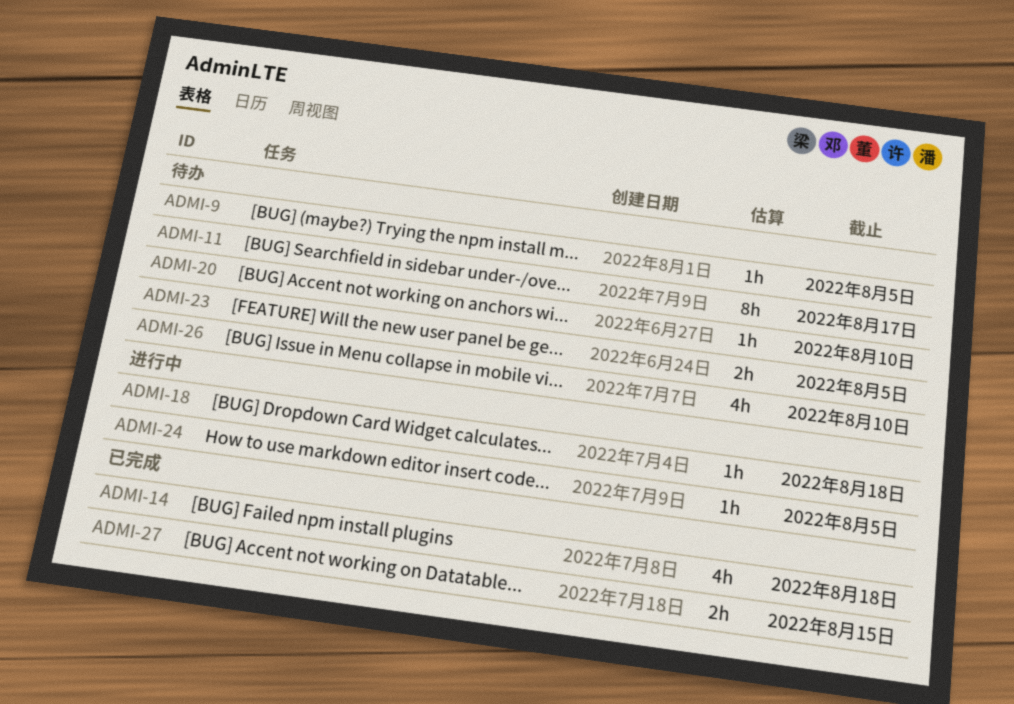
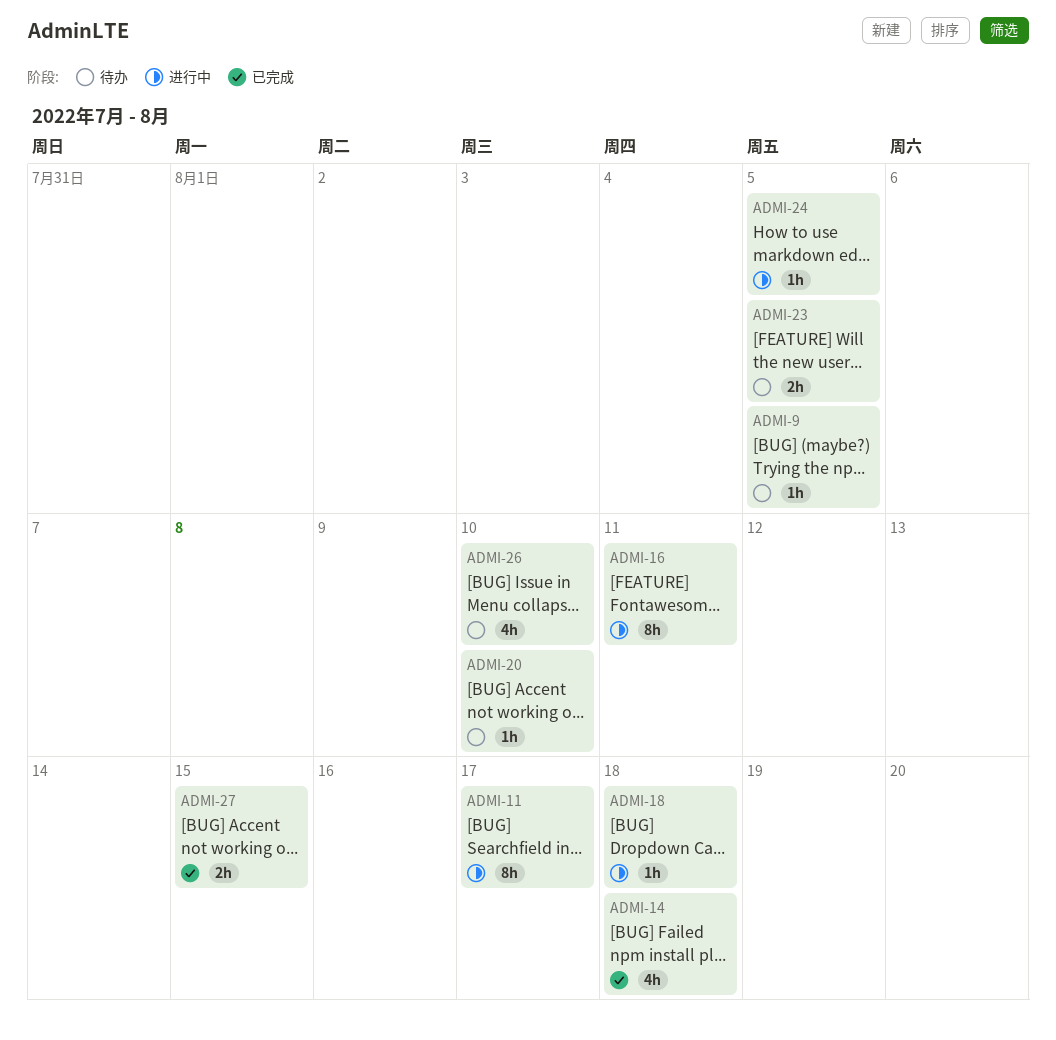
ADMI-11, status: 待办 -> 进行中
ADMI-16: none -> present

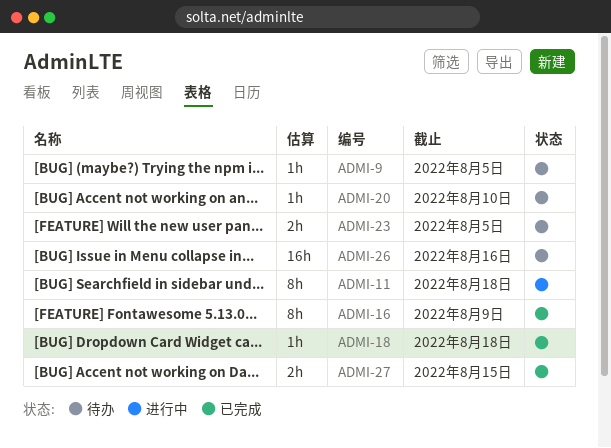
ADMI-11, due: Aug 17 -> Aug 18
ADMI-14: present -> none
ADMI-16, status: 进行中 -> 已完成
ADMI-16, due: Aug 11 -> Aug 9
ADMI-18, status: 进行中 -> 已完成
ADMI-24: present -> none
ADMI-26, estimate: 4h -> 16h
ADMI-26, due: Aug 10 -> Aug 16

